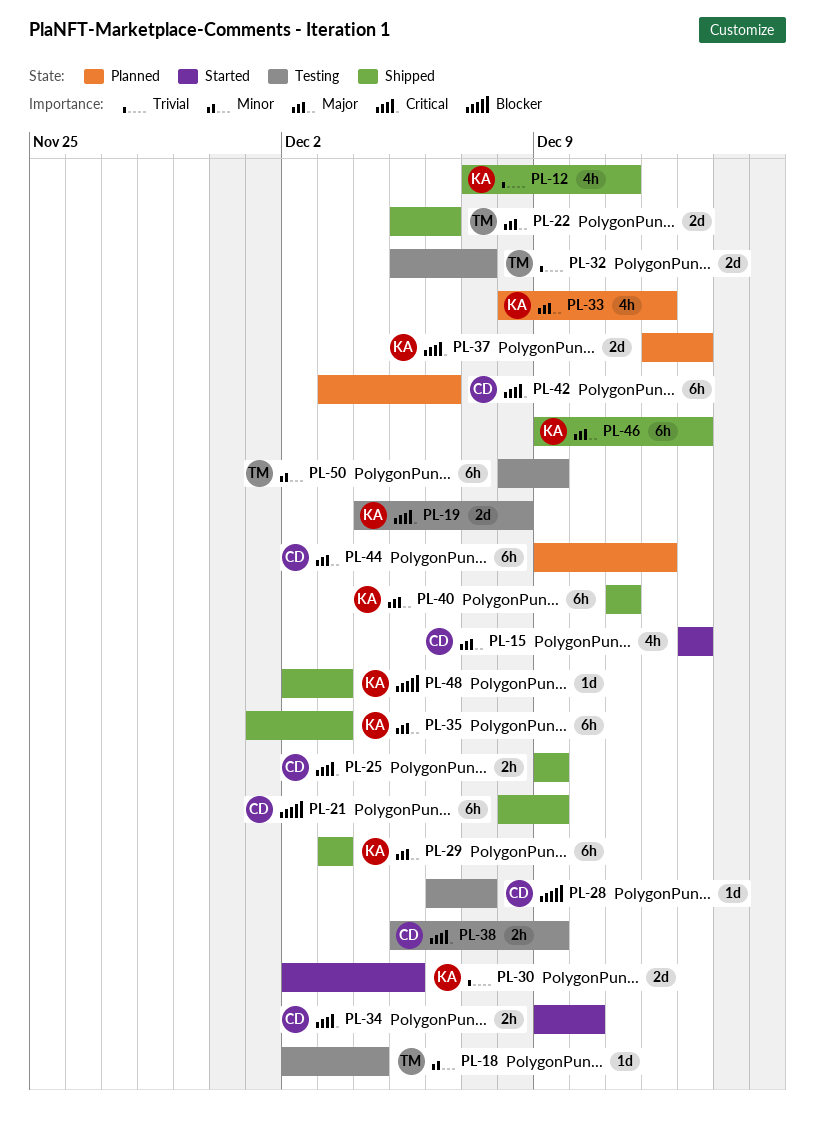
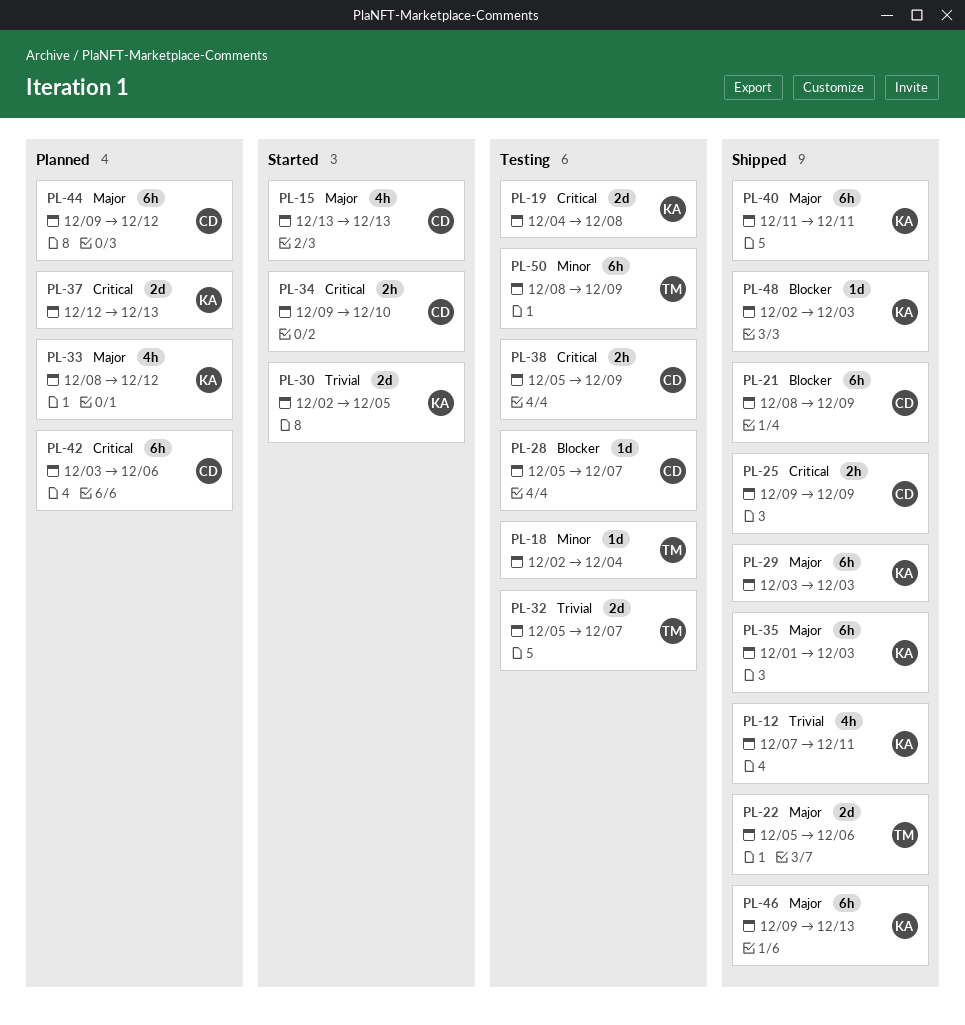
PL-28, start: Dec 6 -> Dec 5

